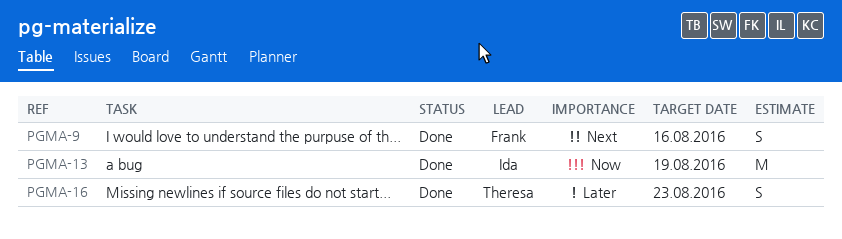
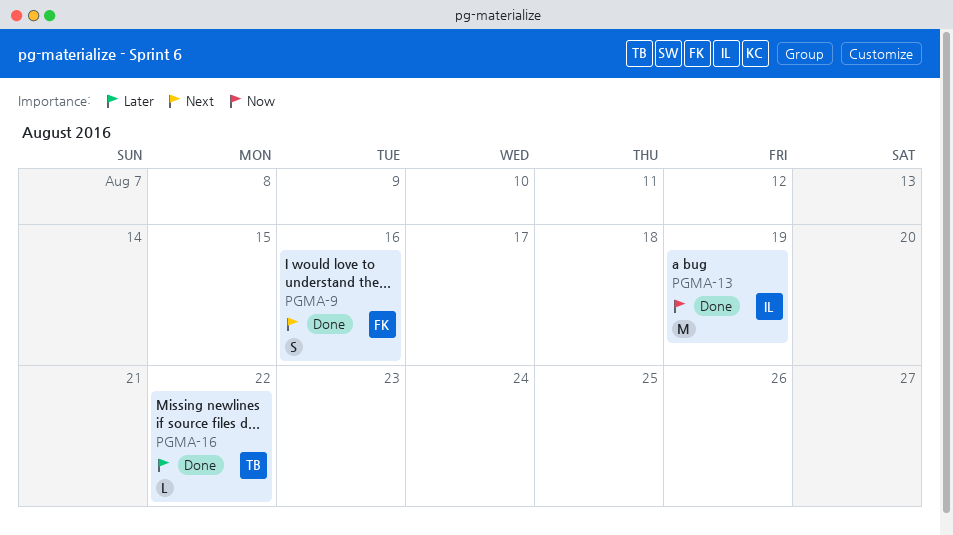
PGMA-16, estimate: S -> L
PGMA-16, due: Aug 23 -> Aug 22

